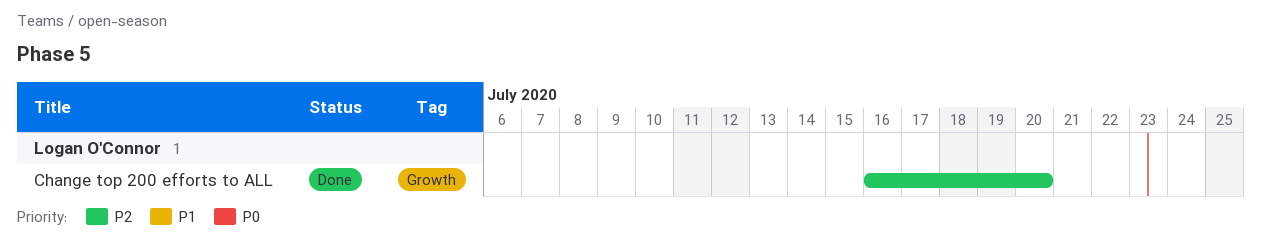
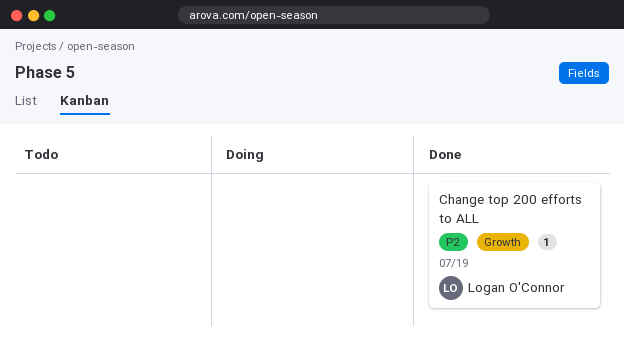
Change top 200 efforts to ALL, due: Jul 20 -> Jul 19

